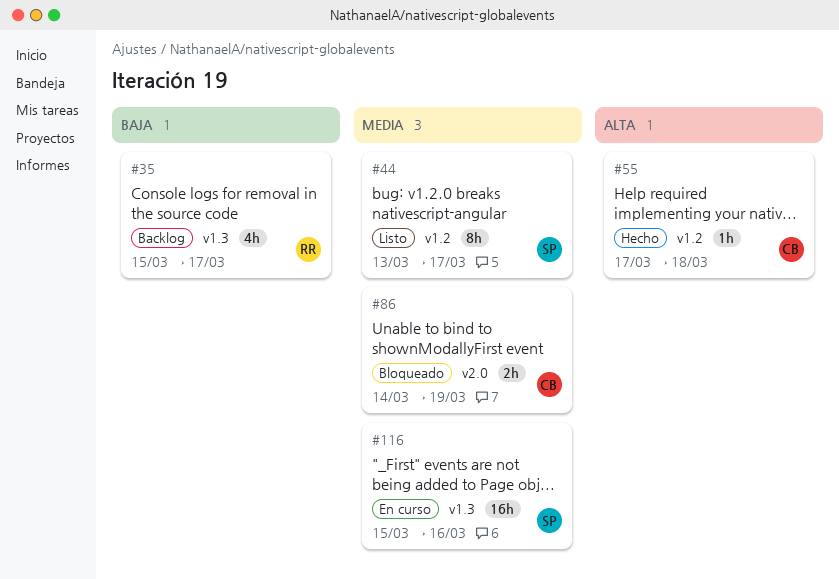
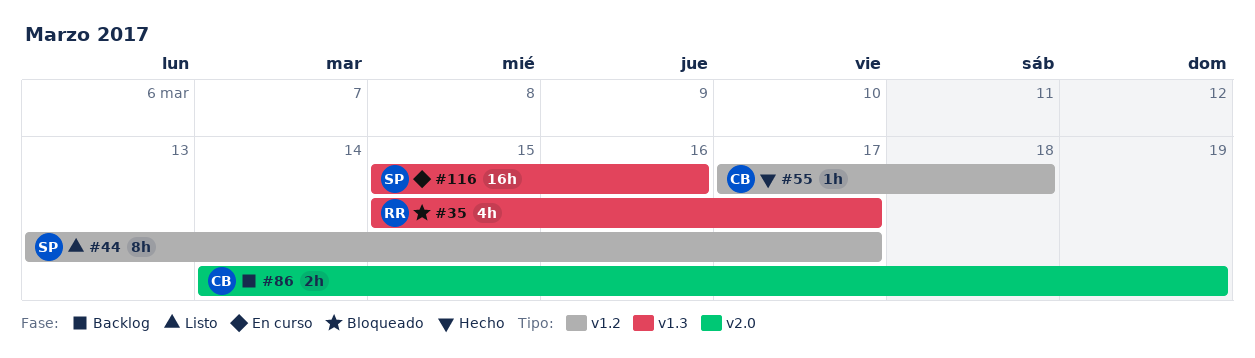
#35, status: Backlog -> Bloqueado
#86, status: Bloqueado -> Backlog

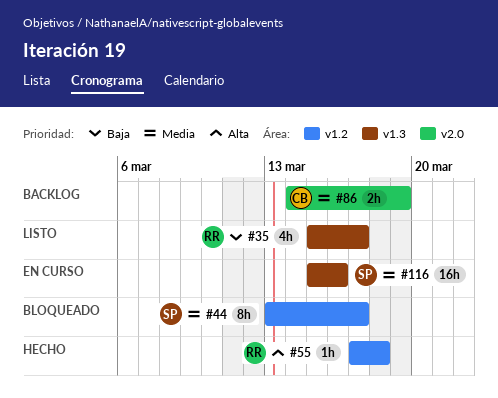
#35, status: Bloqueado -> Listo
#44, status: Listo -> Bloqueado
#55, owner: CB -> RR

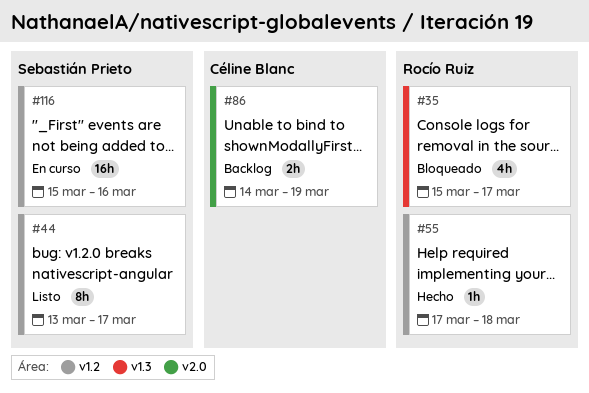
#35, status: Listo -> Bloqueado
#44, status: Bloqueado -> Listo
#116, label: v1.3 -> v1.2

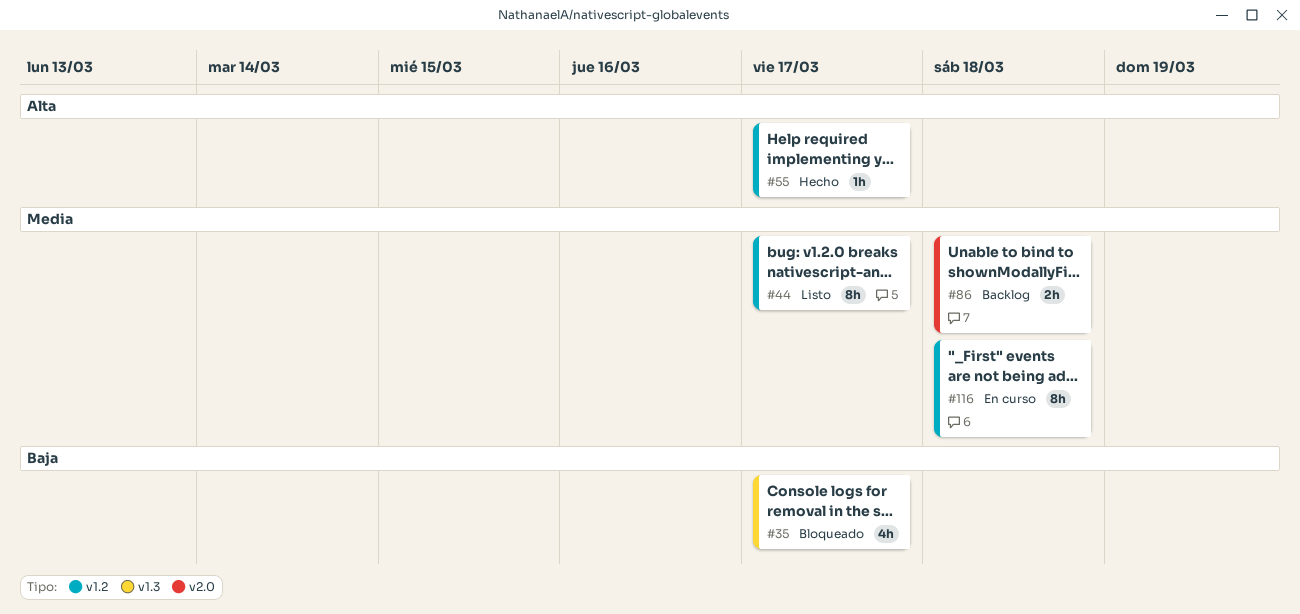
#55, due: Mar 18 -> Mar 17
#86, due: Mar 19 -> Mar 18
#116, estimate: 16h -> 8h
#116, due: Mar 16 -> Mar 18

